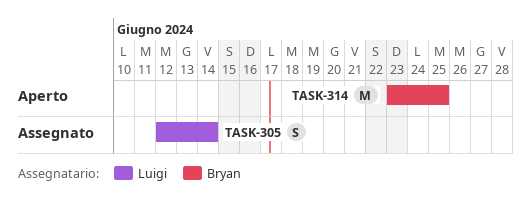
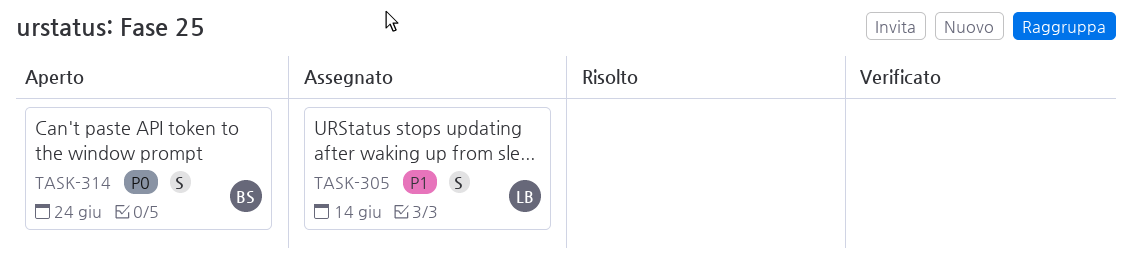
TASK-314, estimate: M -> S
TASK-314, due: Jun 25 -> Jun 24

